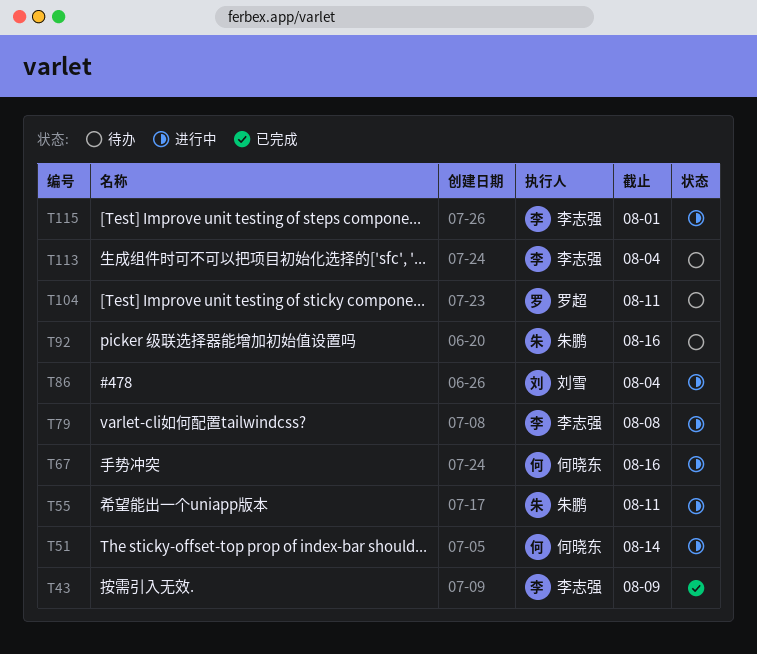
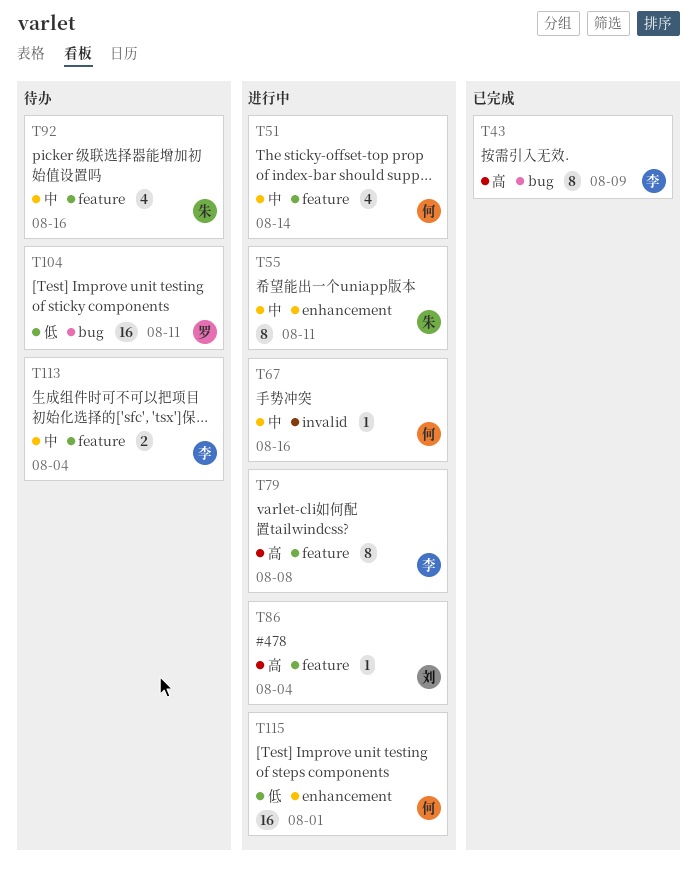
T115, owner: 李志强 -> 何晓东

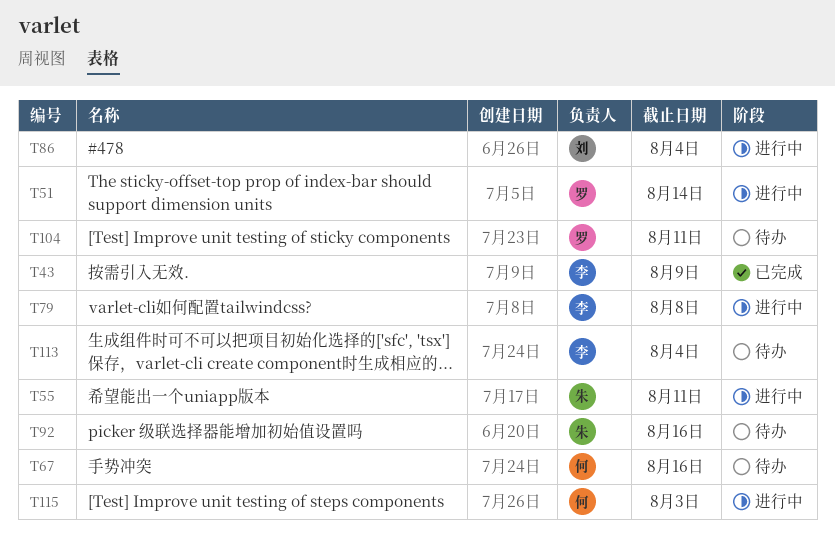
T51, owner: 何 -> 罗
T67, status: 进行中 -> 待办
T115, due: Aug 1 -> Aug 3

